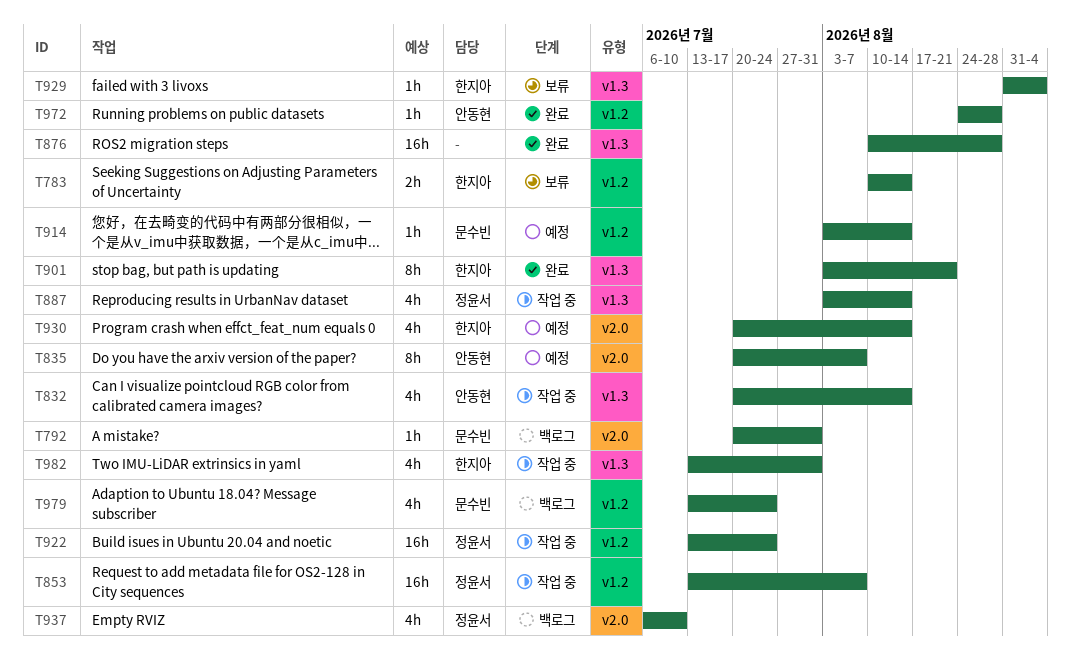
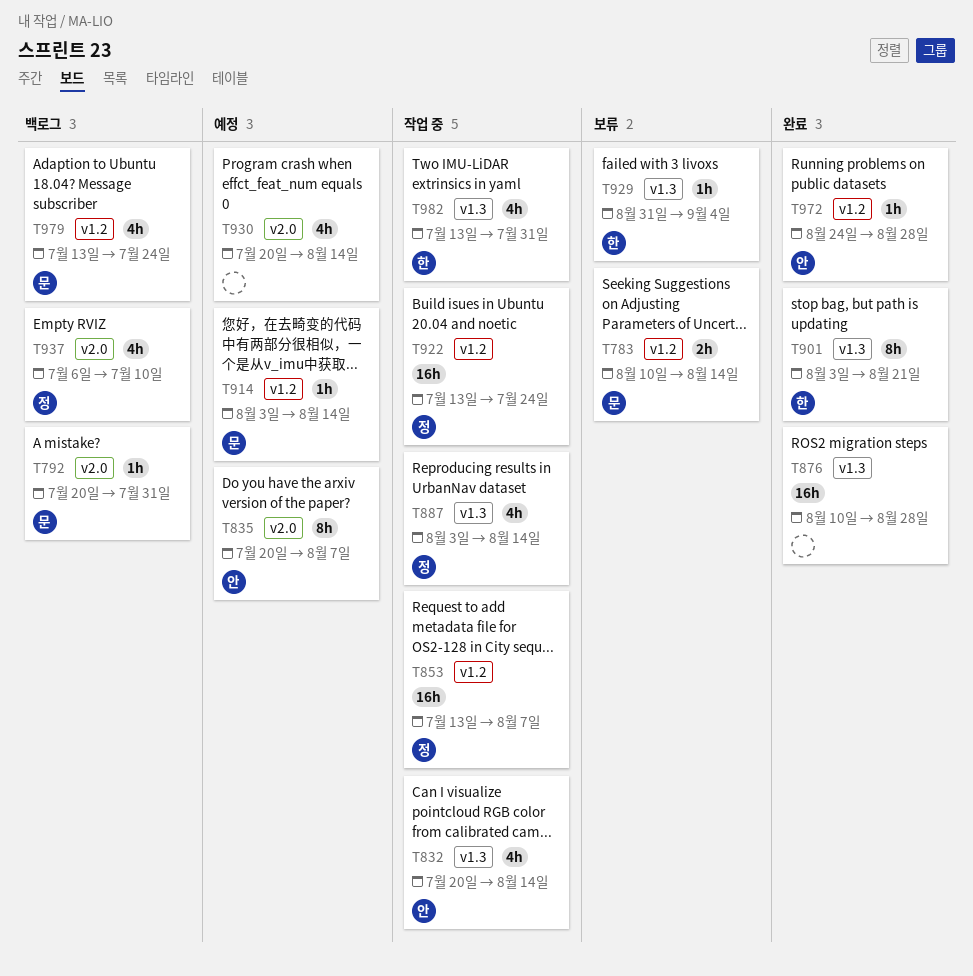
T783, owner: 한지아 -> 문수빈
T930, owner: 한지아 -> none

